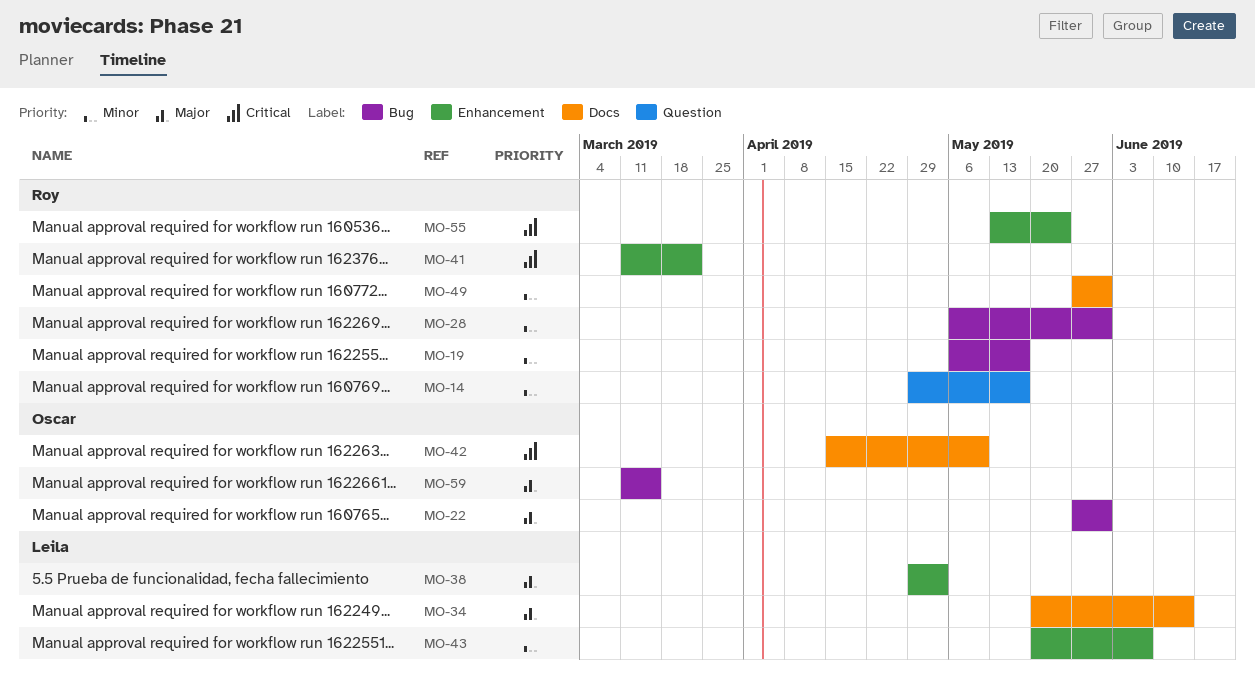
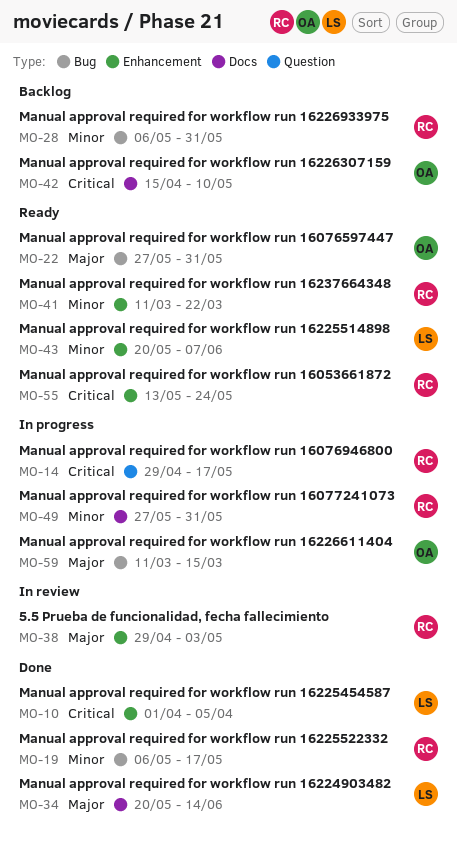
MO-10: none -> present
MO-14, priority: Minor -> Critical
MO-38, owner: Leila -> Roy
MO-41, priority: Critical -> Minor

